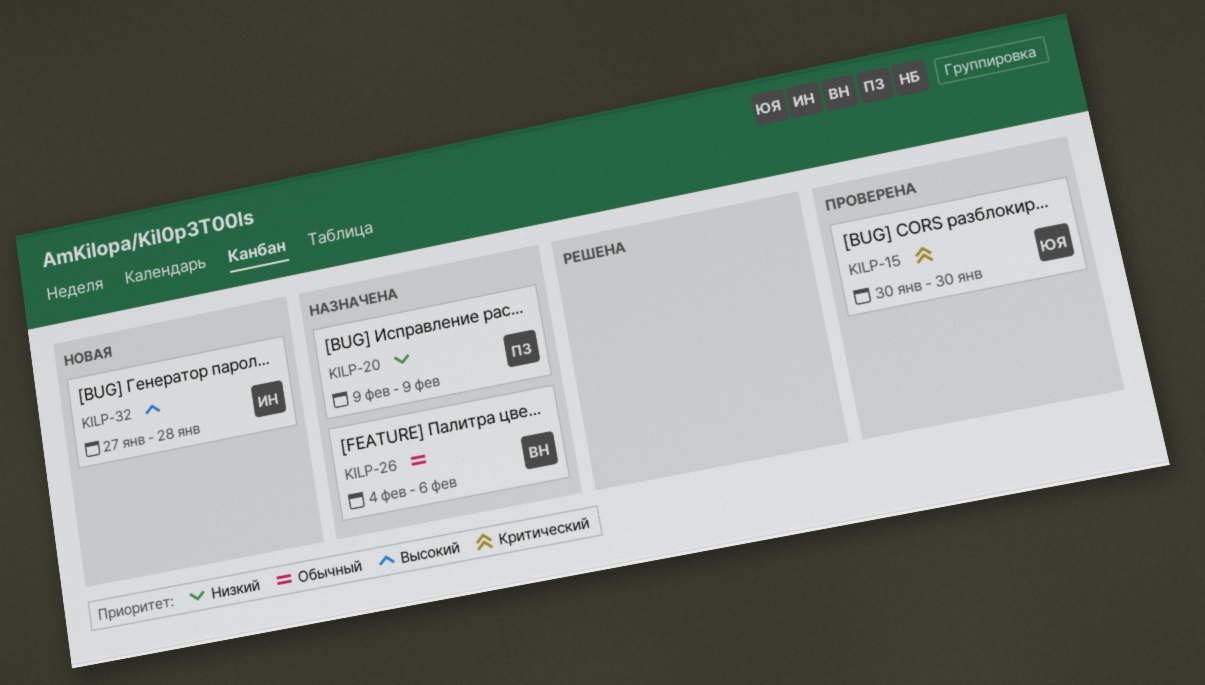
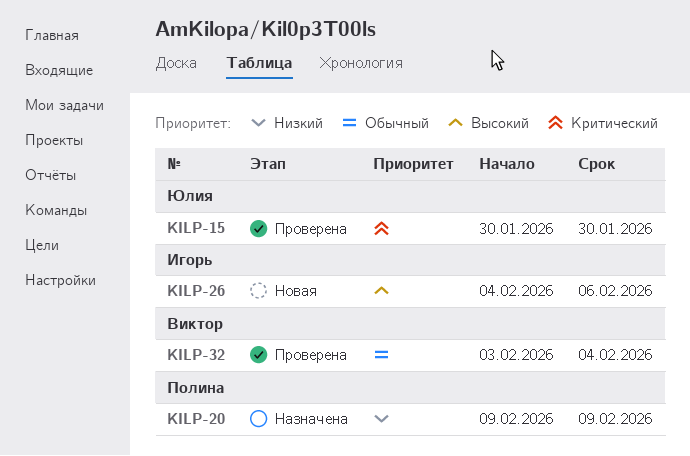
KILP-26, status: Назначена -> Новая
KILP-26, owner: Виктор -> Игорь
KILP-26, priority: Обычный -> Высокий
KILP-32, status: Новая -> Проверена
KILP-32, owner: Игорь -> Виктор
KILP-32, priority: Высокий -> Обычный
KILP-32, start: Jan 27 -> Feb 3
KILP-32, due: Jan 28 -> Feb 4

